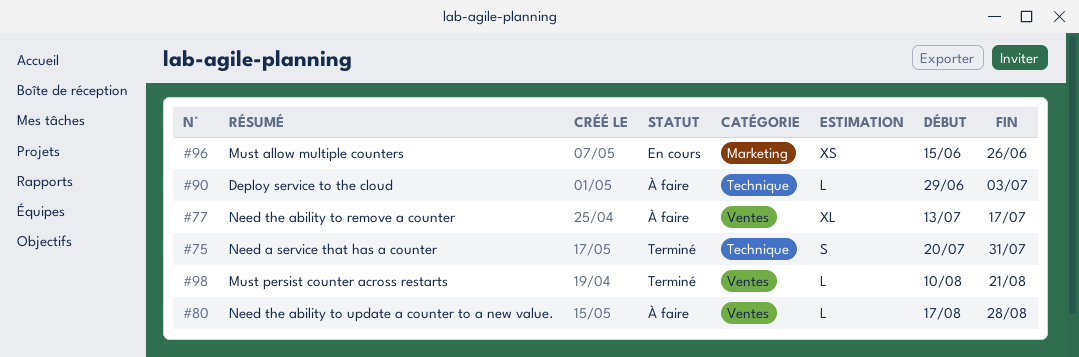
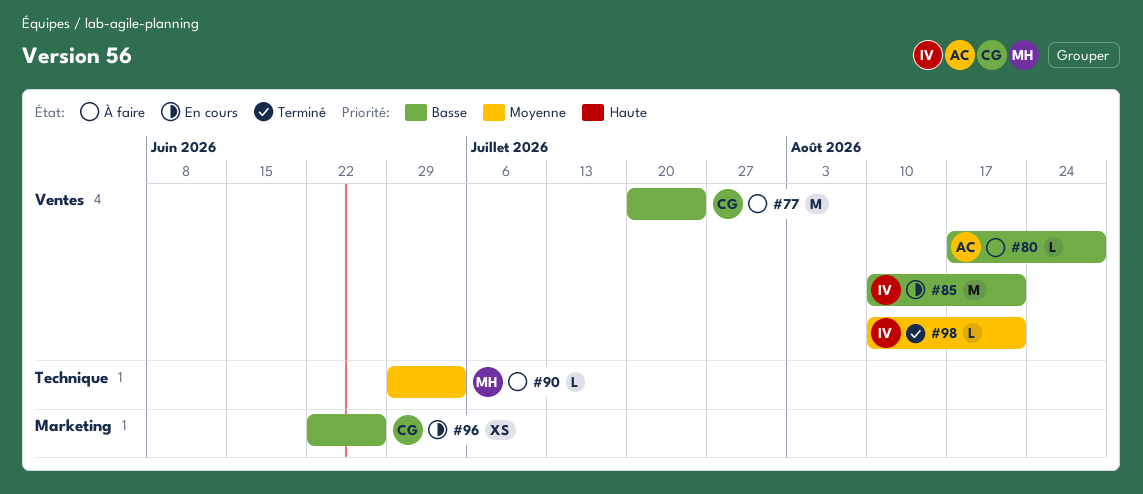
#75: present -> none
#77, estimate: XL -> M
#77, start: Jul 13 -> Jul 20
#77, due: Jul 17 -> Jul 24
#85: none -> present
#96, start: Jun 15 -> Jun 22

